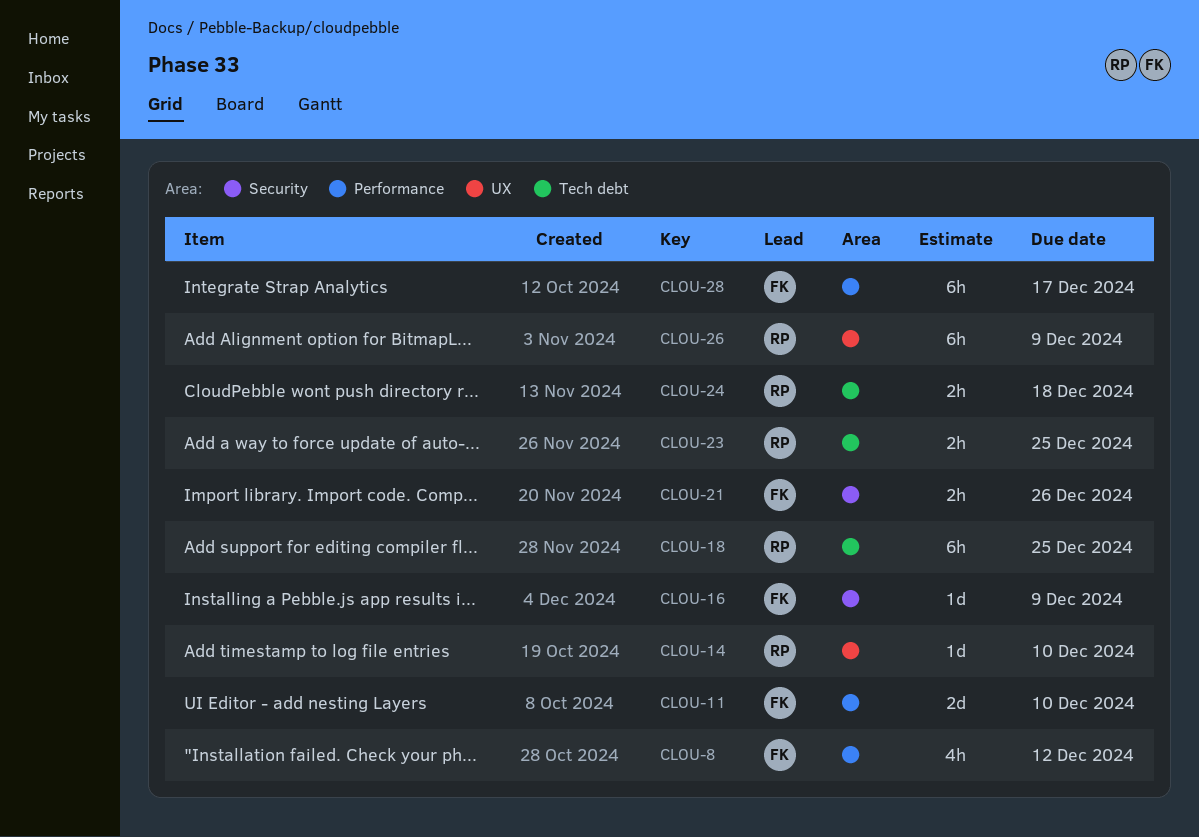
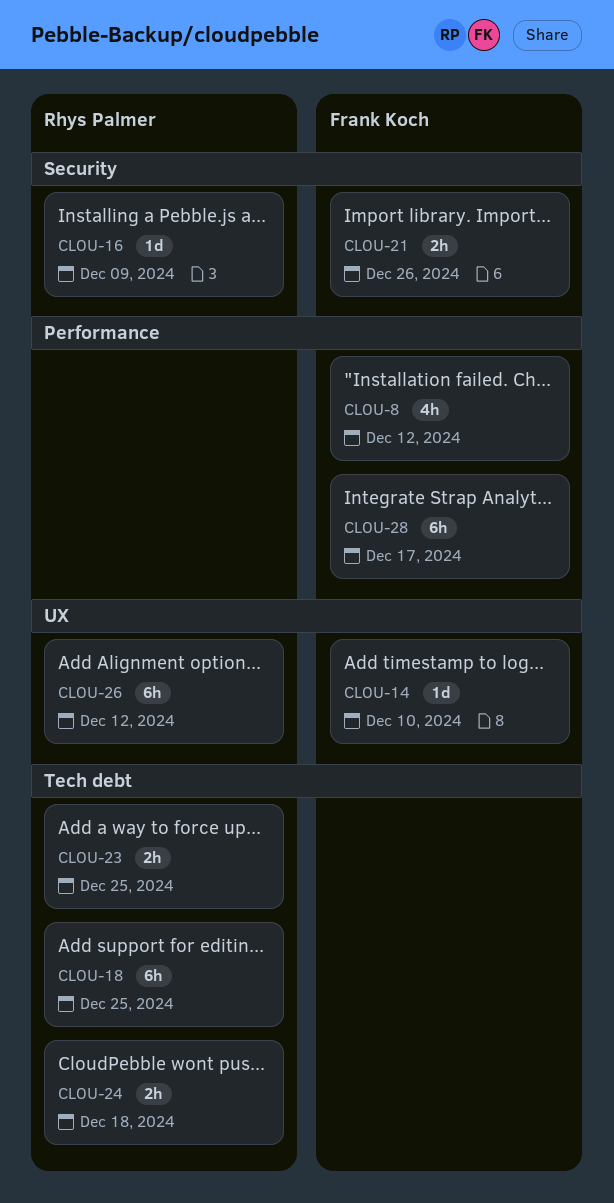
CLOU-11: present -> none
CLOU-14, owner: Rhys Palmer -> Frank Koch
CLOU-16, owner: Frank Koch -> Rhys Palmer
CLOU-26, due: Dec 9 -> Dec 12

